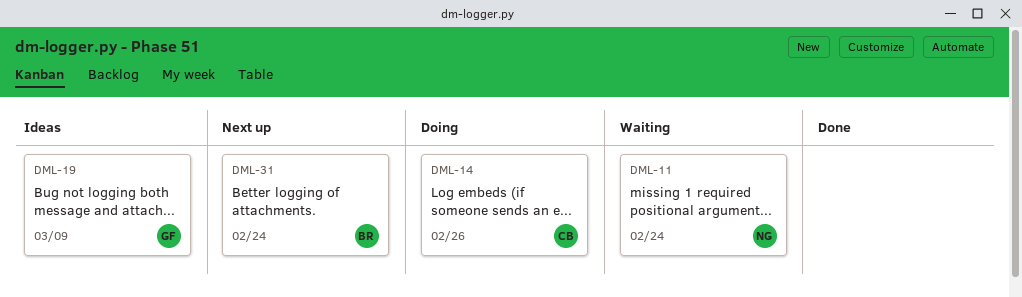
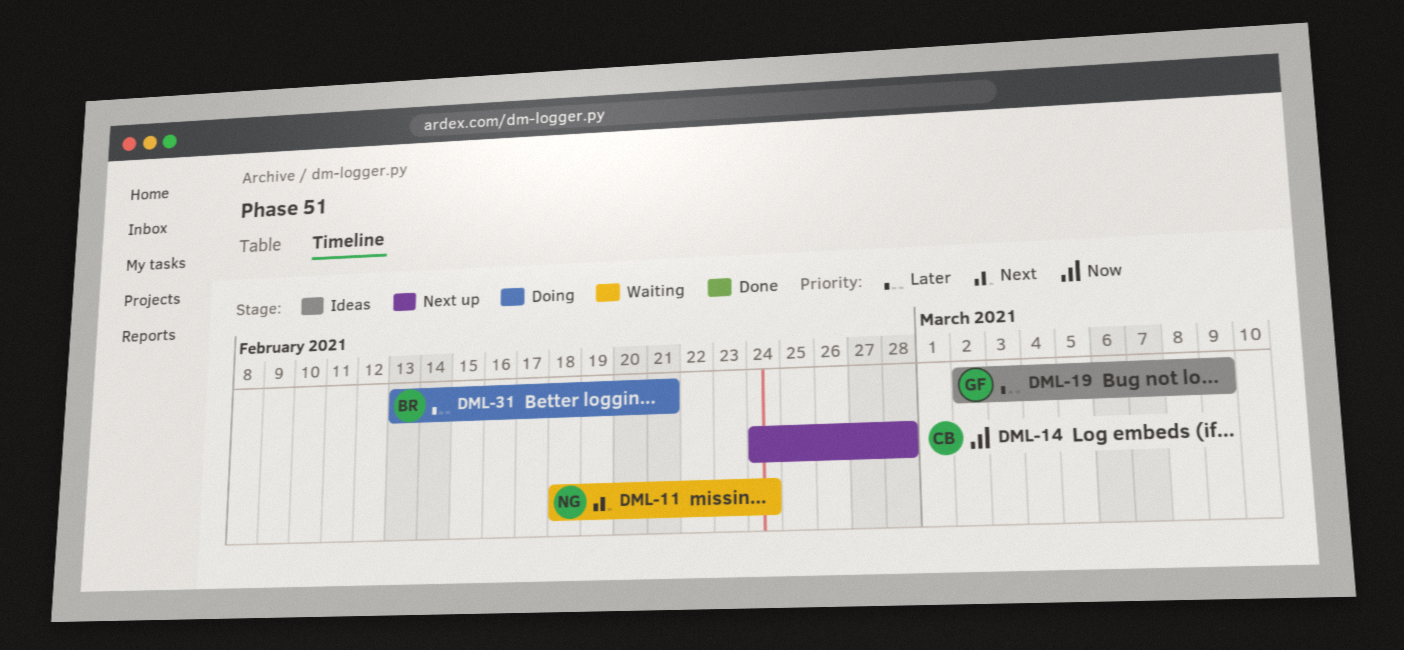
DML-14, status: Doing -> Next up
DML-14, due: Feb 26 -> Feb 28
DML-31, status: Next up -> Doing
DML-31, due: Feb 24 -> Feb 21

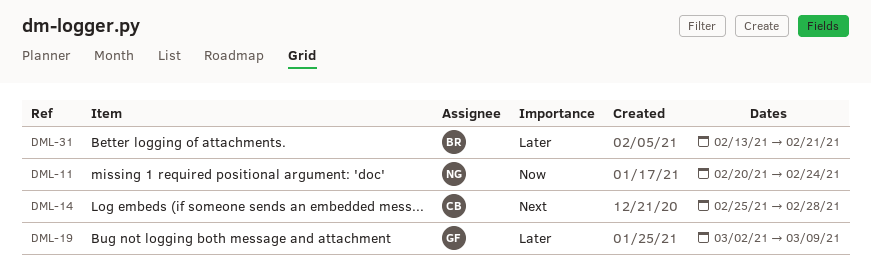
DML-11, priority: Next -> Now
DML-11, start: Feb 18 -> Feb 20
DML-14, priority: Now -> Next
DML-14, start: Feb 24 -> Feb 25

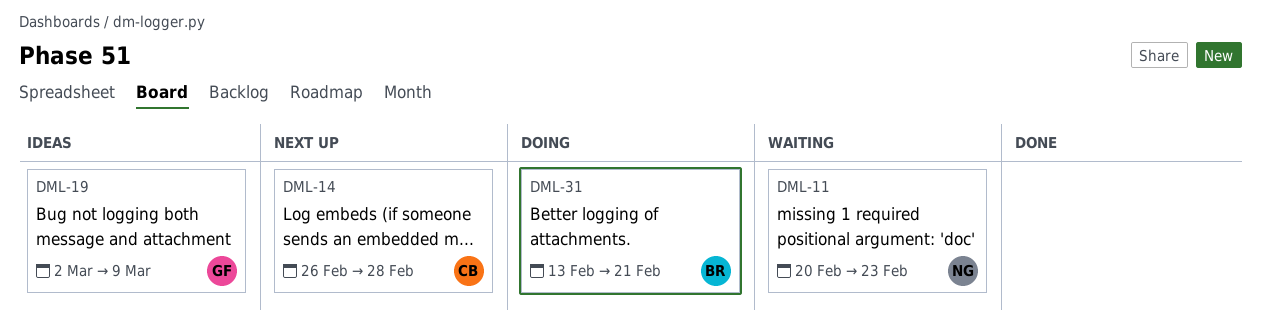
DML-11, due: Feb 24 -> Feb 23
DML-14, start: Feb 25 -> Feb 26

